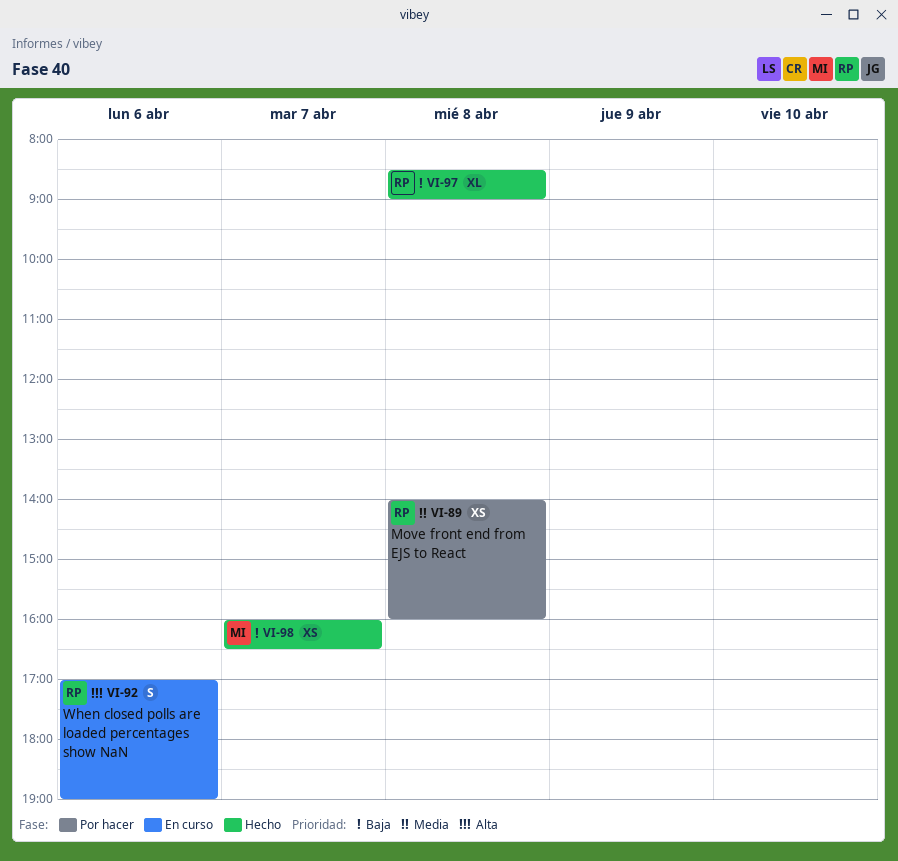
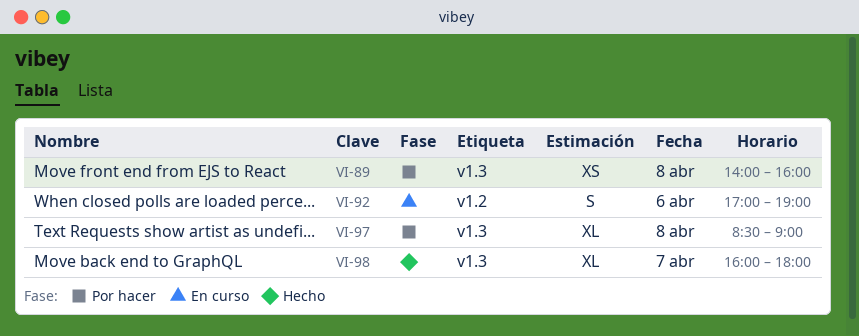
VI-97, status: Hecho -> Por hacer
VI-98, estimate: XS -> XL
VI-98, ends: 16:30 -> 18:00

